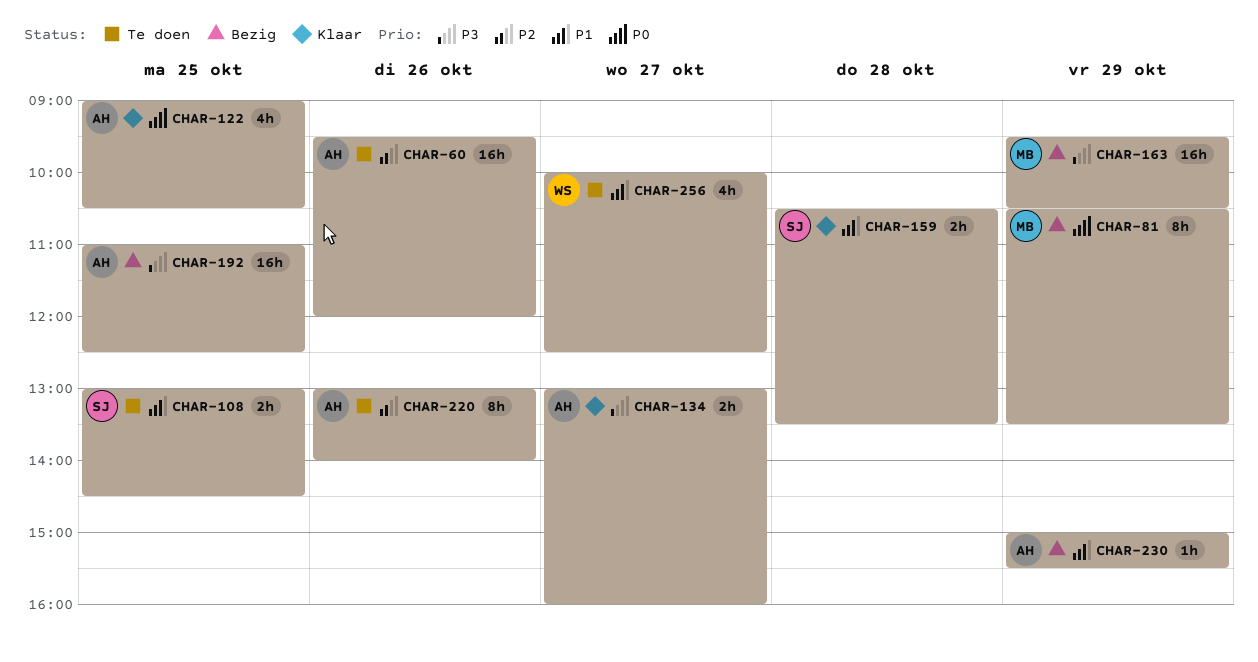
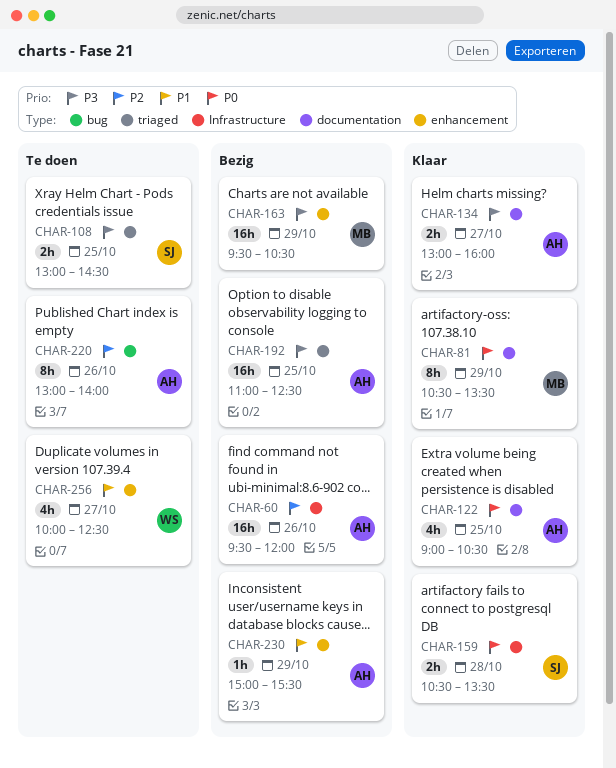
CHAR-60, status: Te doen -> Bezig
CHAR-81, status: Bezig -> Klaar
CHAR-108, priority: P1 -> P3
CHAR-159, priority: P1 -> P0

